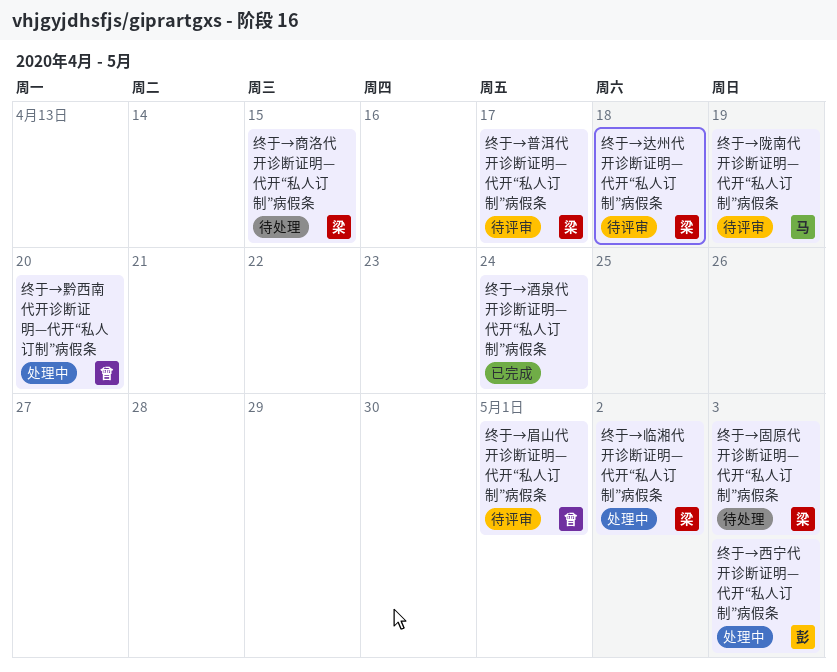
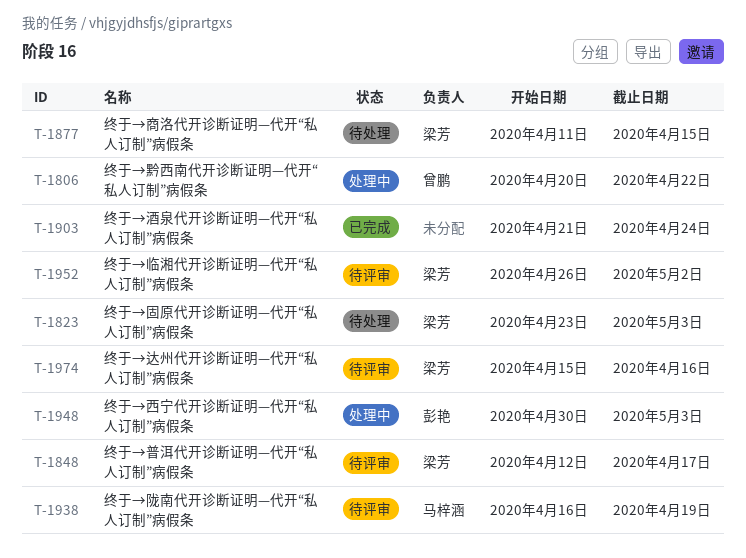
终于→临湘代开诊断证明—代开“私人订制”病假条, status: 处理中 -> 待评审
终于→眉山代开诊断证明—代开“私人订制”病假条: present -> none
终于→达州代开诊断证明—代开“私人订制”病假条, due: Apr 18 -> Apr 16
终于→黔西南代开诊断证明—代开“私人订制”病假条, due: Apr 20 -> Apr 22

